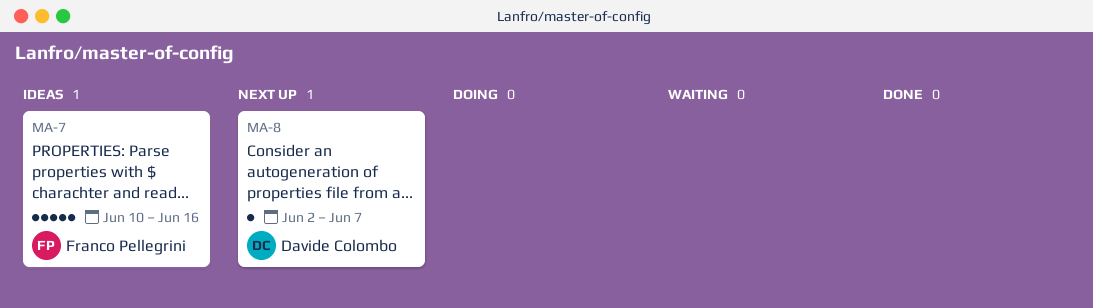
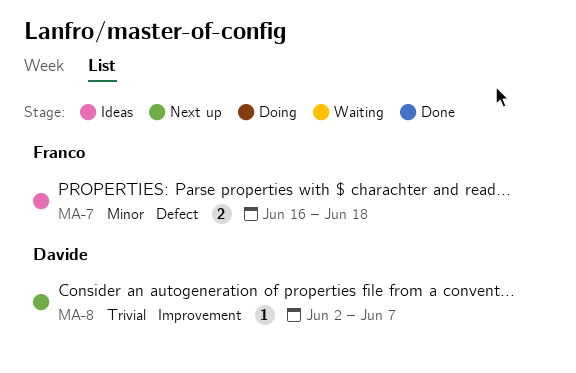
MA-7, estimate: 5 -> 2
MA-7, start: Jun 10 -> Jun 16
MA-7, due: Jun 16 -> Jun 18

